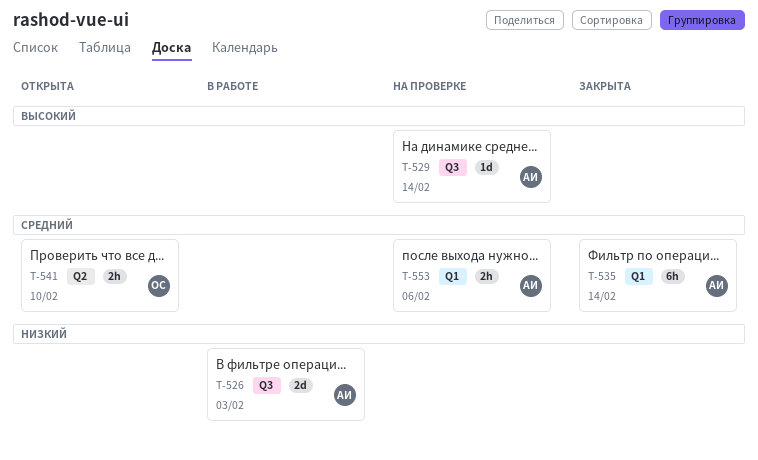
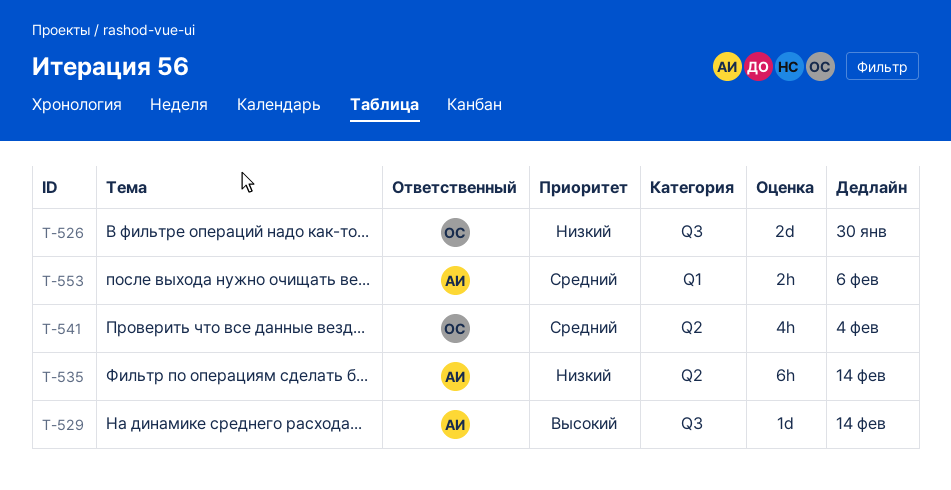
T-526, owner: АИ -> ОС
T-526, due: Feb 3 -> Jan 30
T-535, priority: Средний -> Низкий
T-535, label: Q1 -> Q2
T-541, estimate: 2h -> 4h
T-541, due: Feb 10 -> Feb 4

